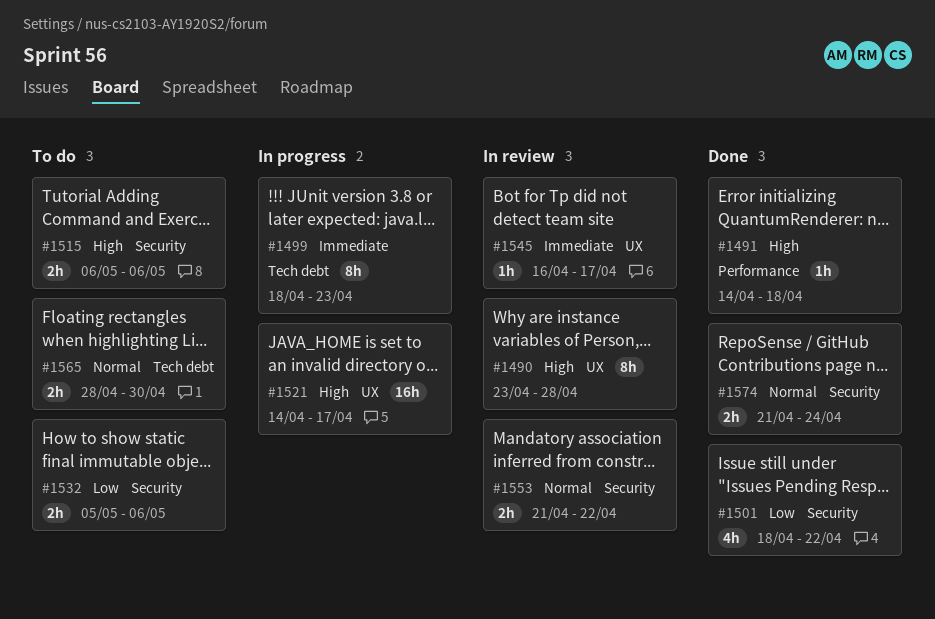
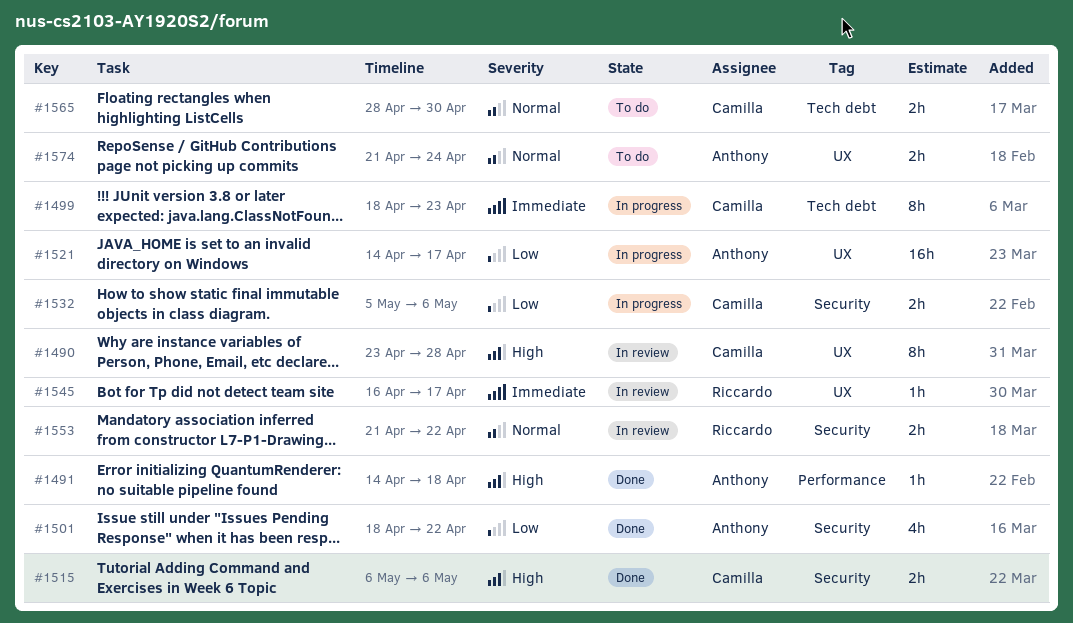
#1515, status: To do -> Done
#1521, priority: High -> Low
#1532, status: To do -> In progress
#1574, status: Done -> To do
#1574, label: Security -> UX

